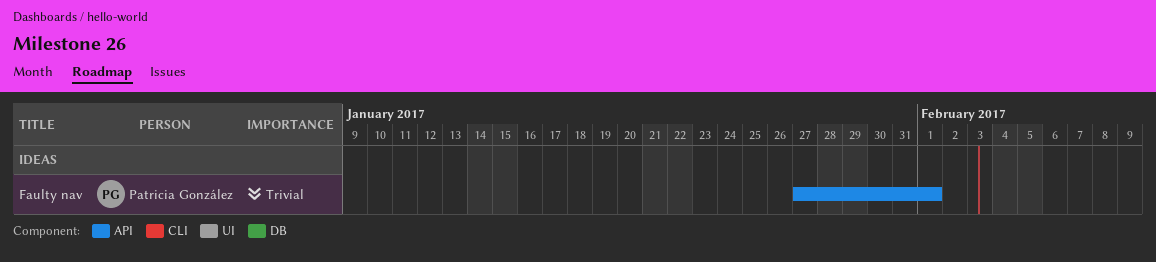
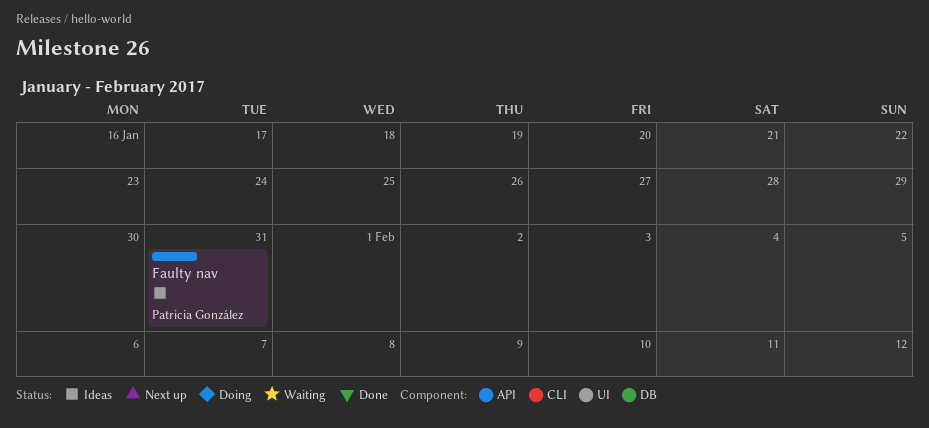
Faulty nav, due: Feb 1 -> Jan 31

